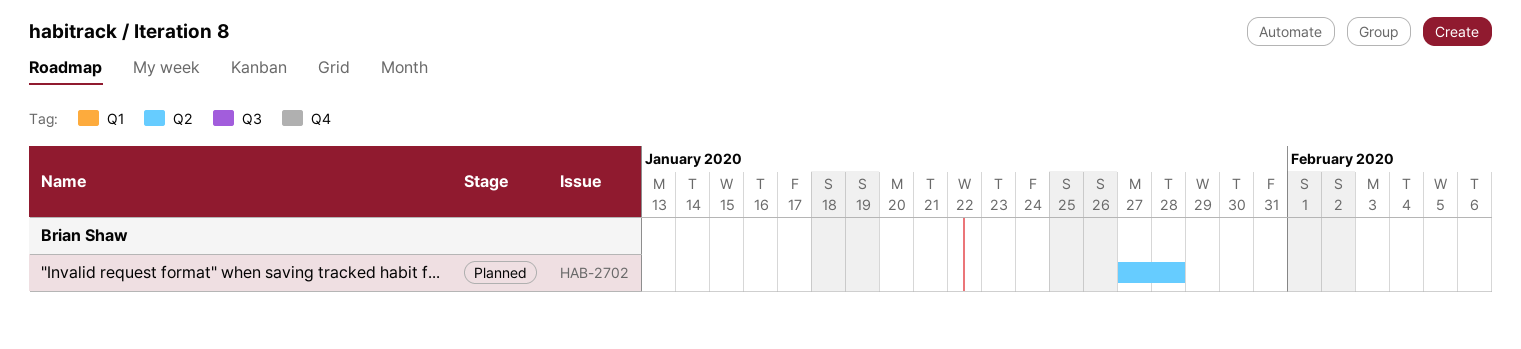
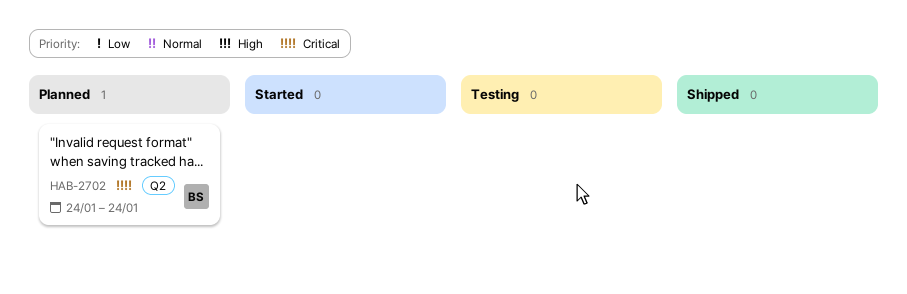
HAB-2702, start: Jan 27 -> Jan 24
HAB-2702, due: Jan 28 -> Jan 24

